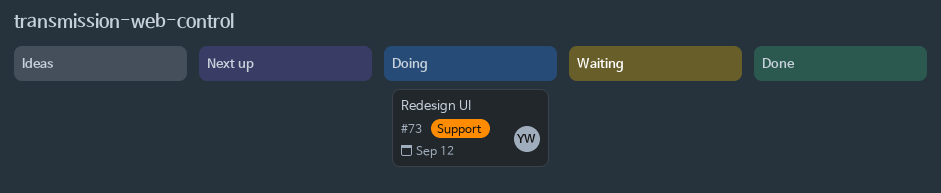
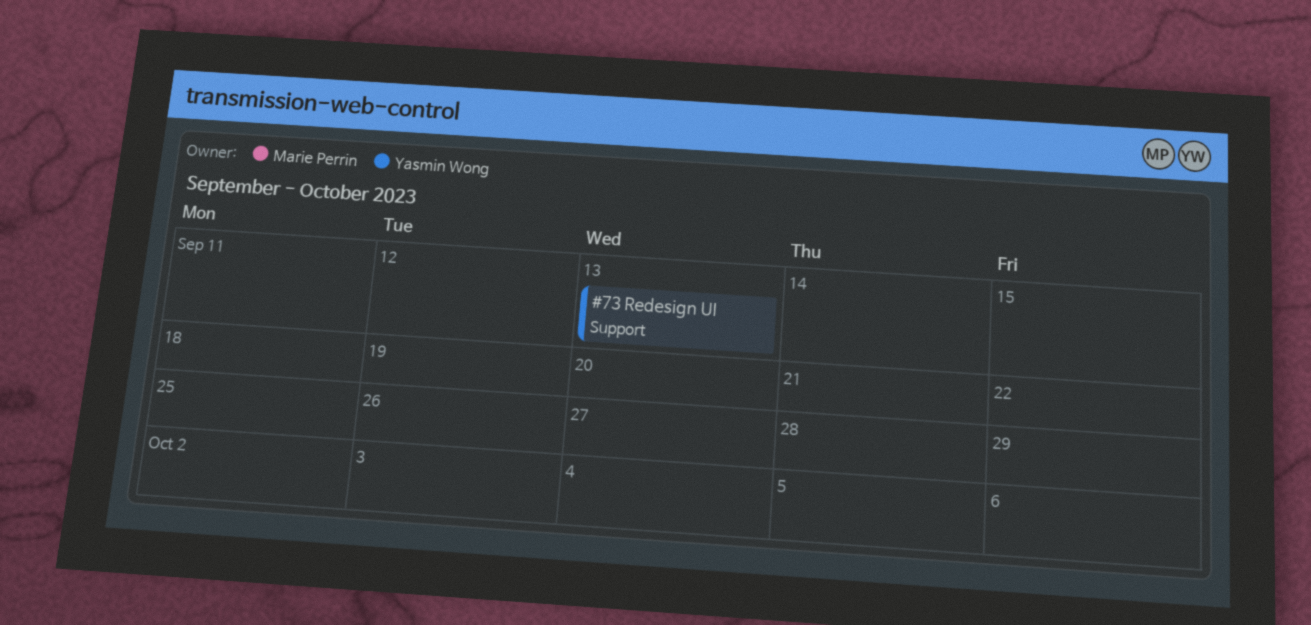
#73, due: Sep 12 -> Sep 13

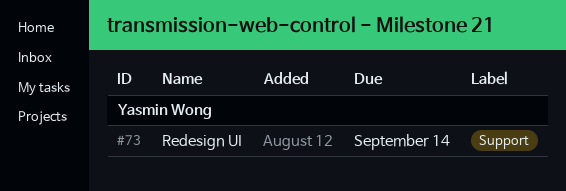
#73, due: Sep 13 -> Sep 14

